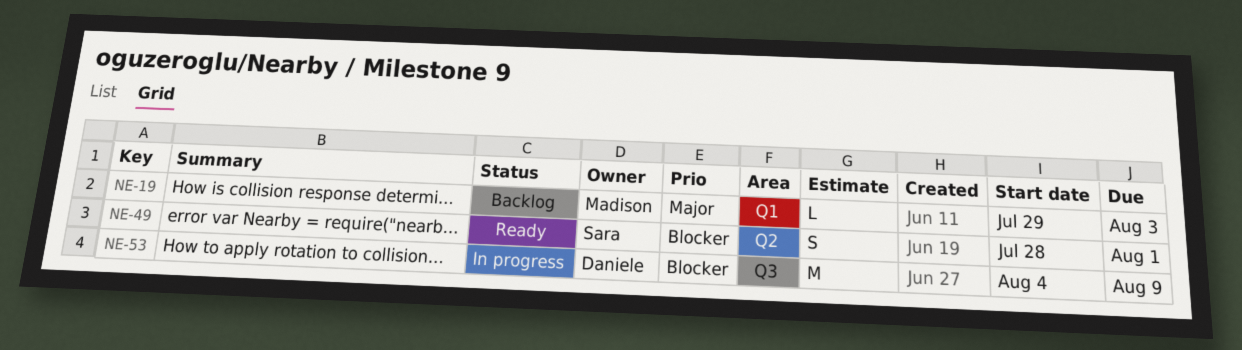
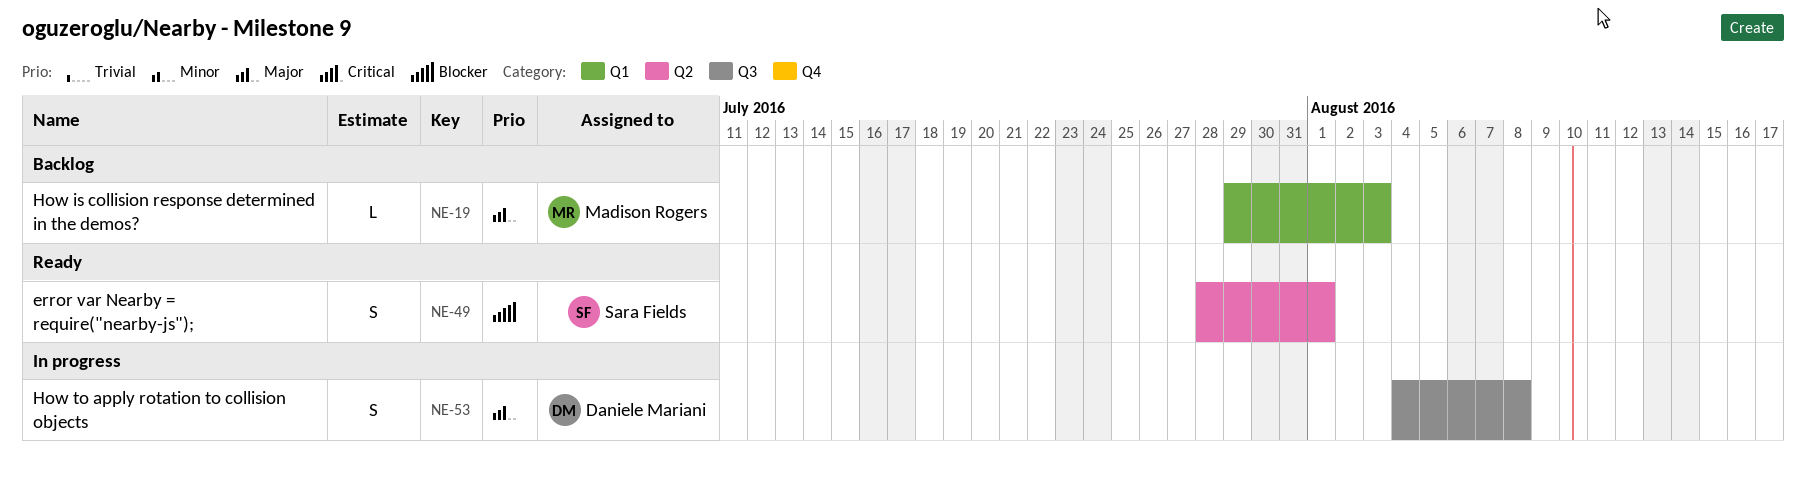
NE-53, priority: Blocker -> Major
NE-53, estimate: M -> S
NE-53, due: Aug 9 -> Aug 8

